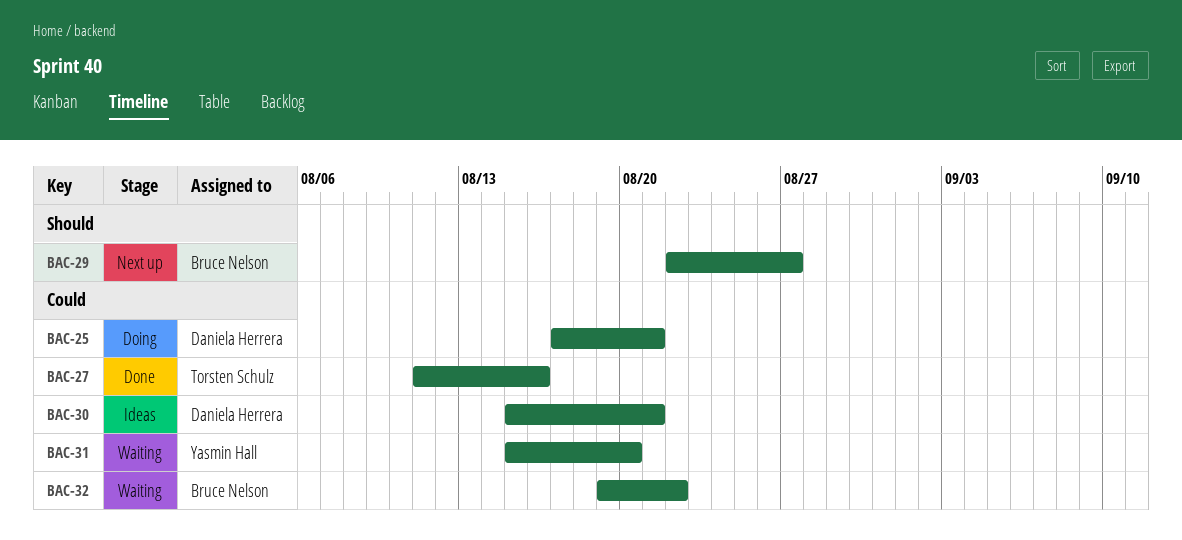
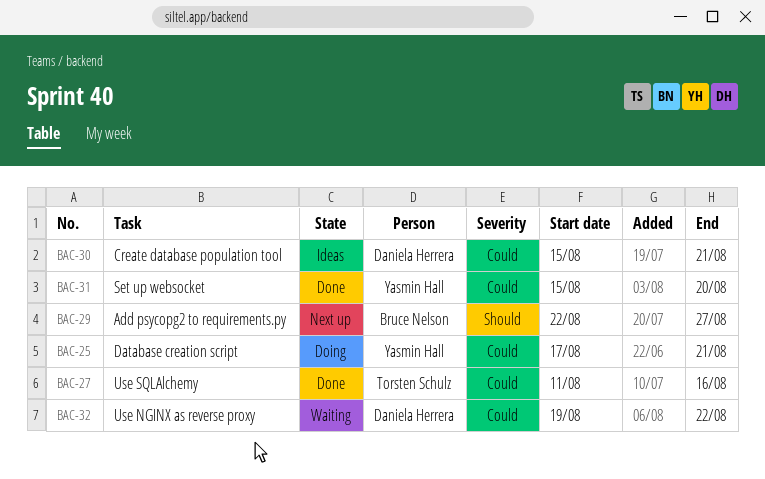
BAC-25, owner: Daniela Herrera -> Yasmin Hall
BAC-31, status: Waiting -> Done
BAC-32, owner: Bruce Nelson -> Daniela Herrera

